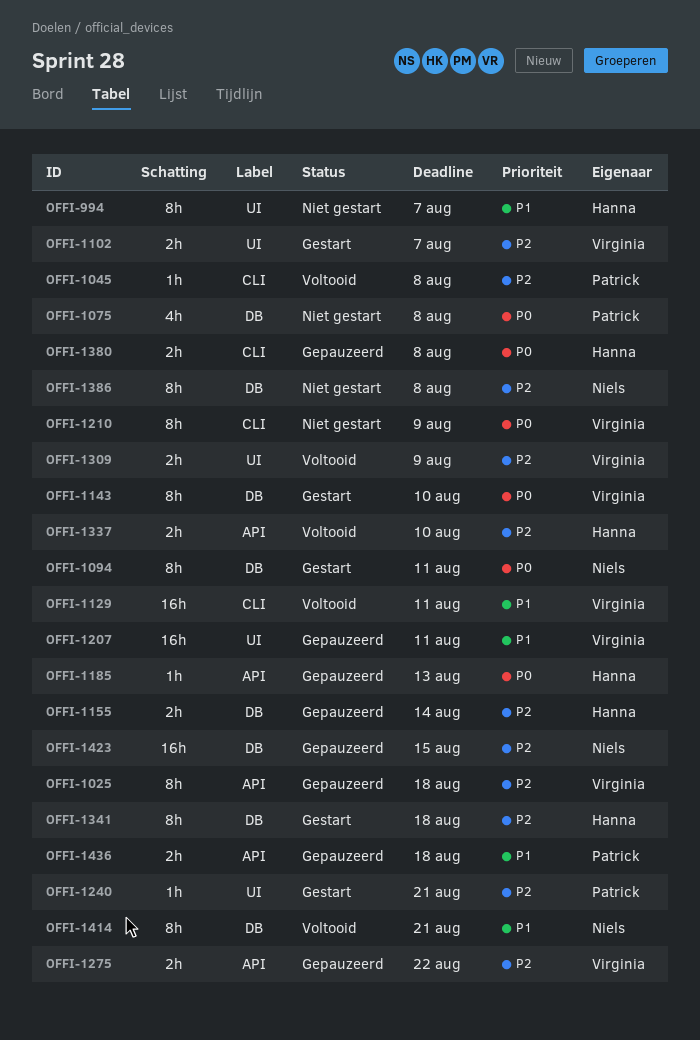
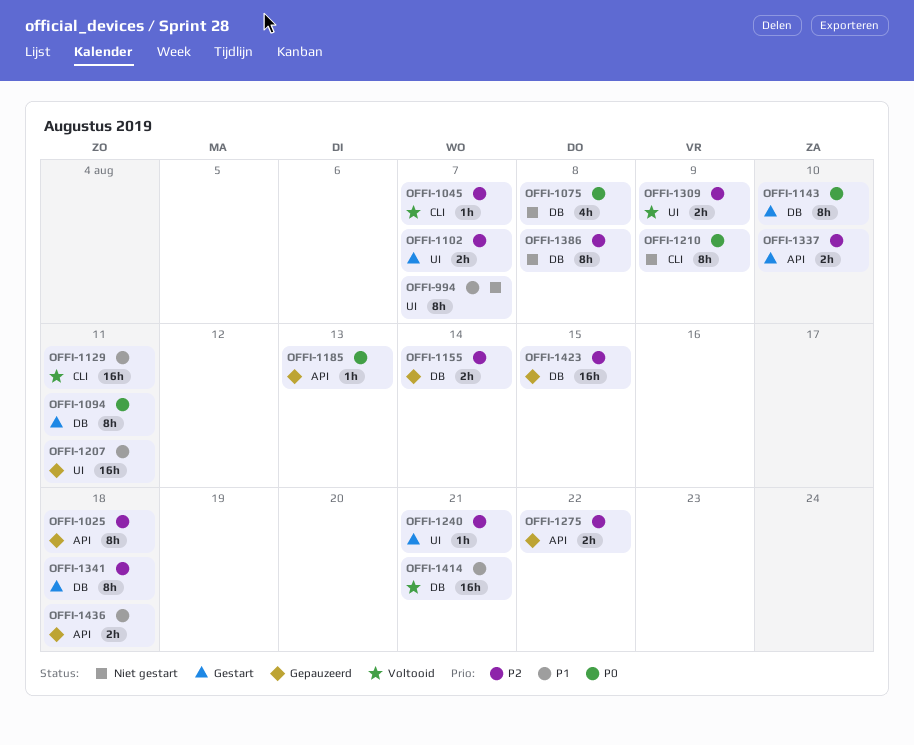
OFFI-1045, due: Aug 8 -> Aug 7
OFFI-1337, status: Voltooid -> Gestart
OFFI-1380: present -> none
OFFI-1414, estimate: 8h -> 16h

